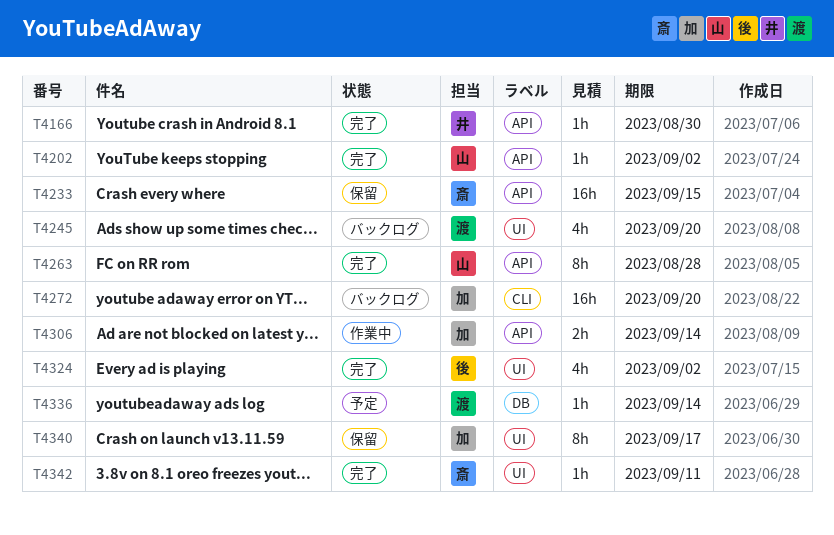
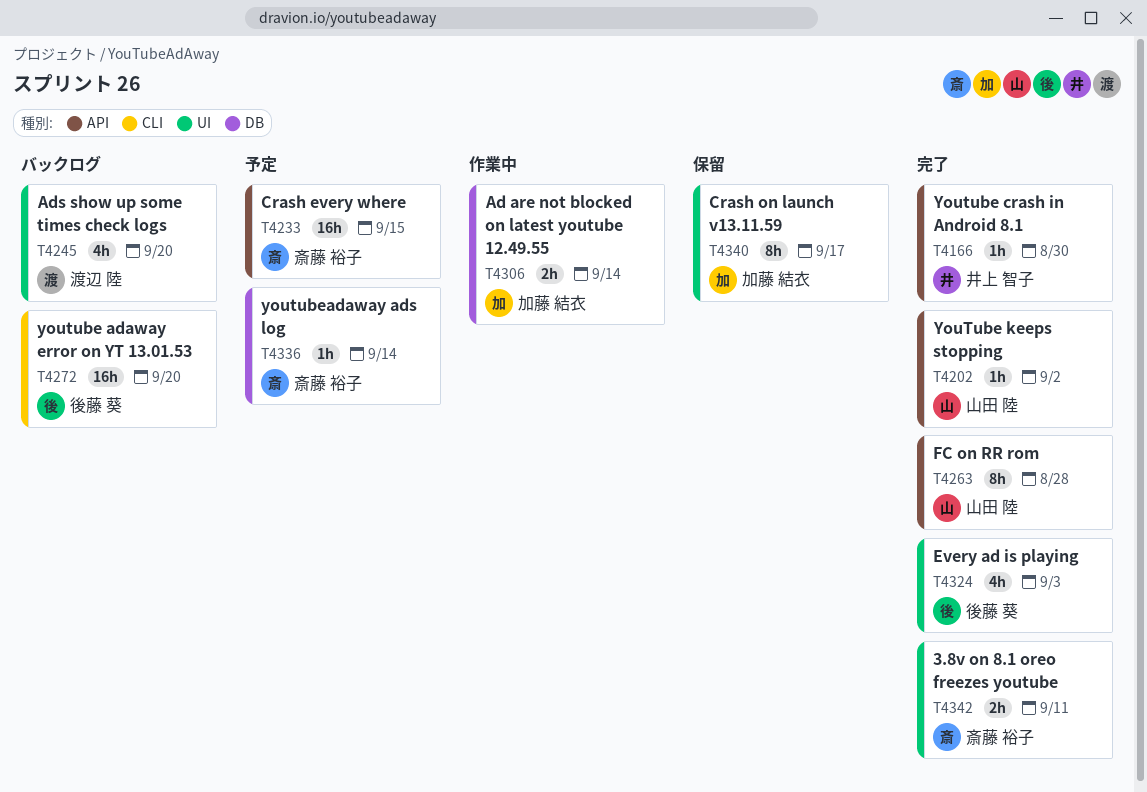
T4233, status: 保留 -> 予定
T4272, owner: 加藤 結衣 -> 後藤 葵
T4306, label: API -> DB
T4324, due: Sep 2 -> Sep 3
T4336, owner: 渡辺 陸 -> 斎藤 裕子
T4342, estimate: 1h -> 2h

